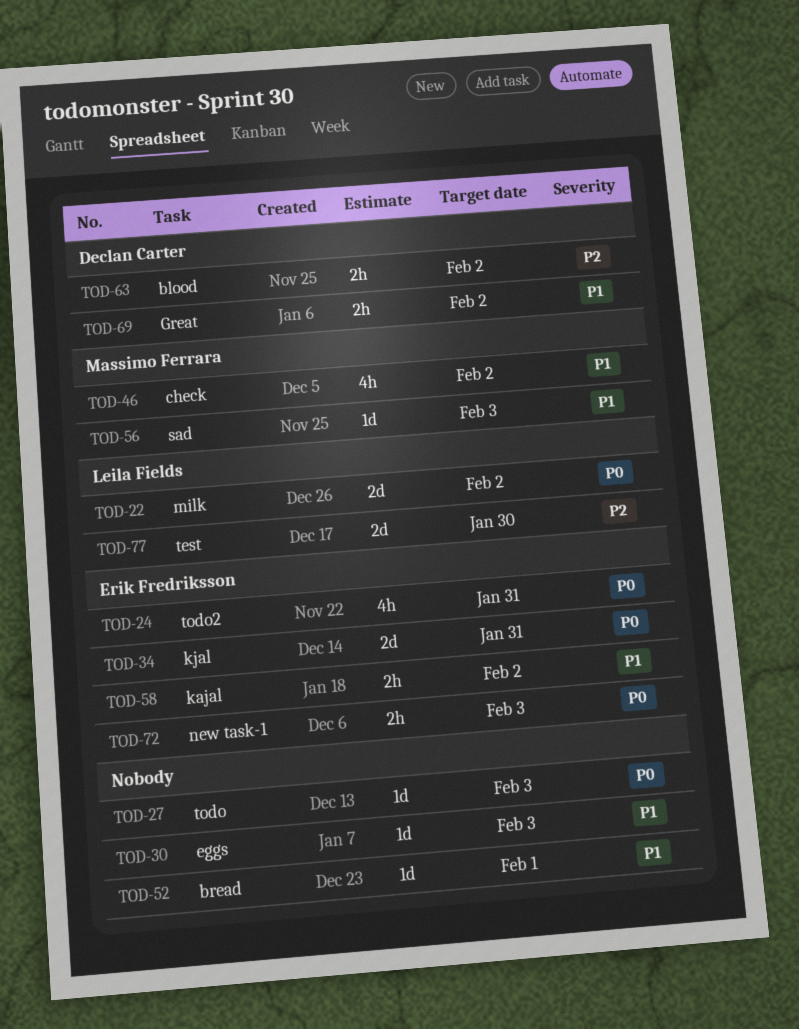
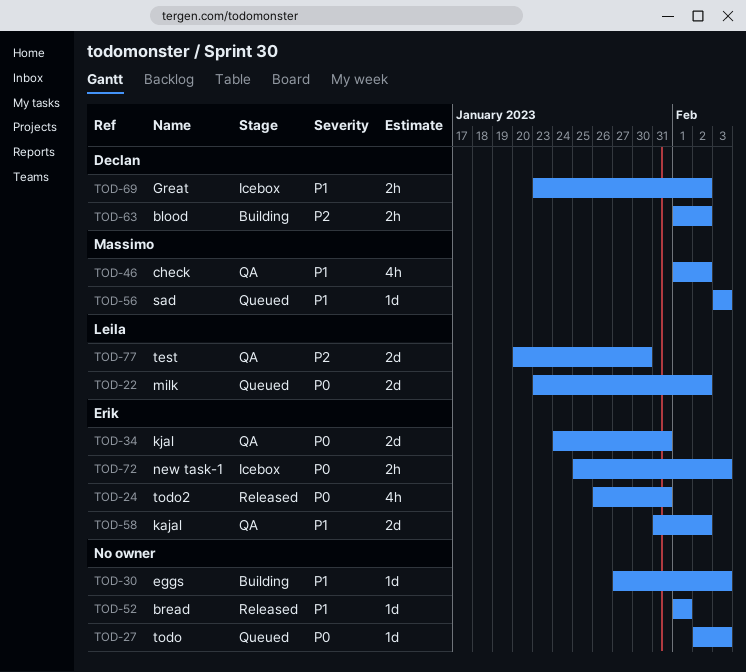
TOD-58, estimate: 2h -> 2d

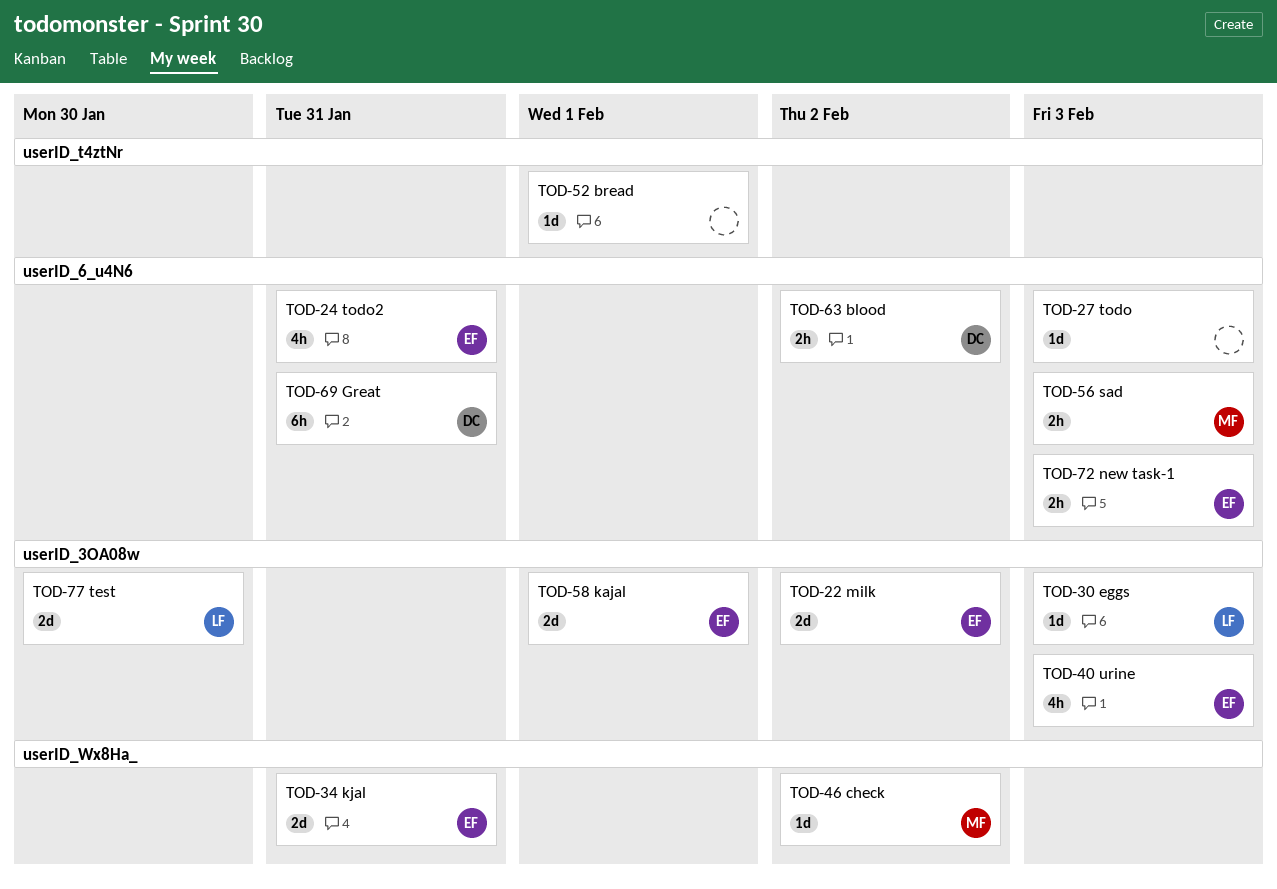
TOD-22, owner: Leila -> Erik
TOD-30, owner: none -> Leila
TOD-40: none -> present
TOD-46, estimate: 4h -> 1d
TOD-56, estimate: 1d -> 2h
TOD-58, due: Feb 2 -> Feb 1
TOD-69, estimate: 2h -> 6h
TOD-69, due: Feb 2 -> Jan 31

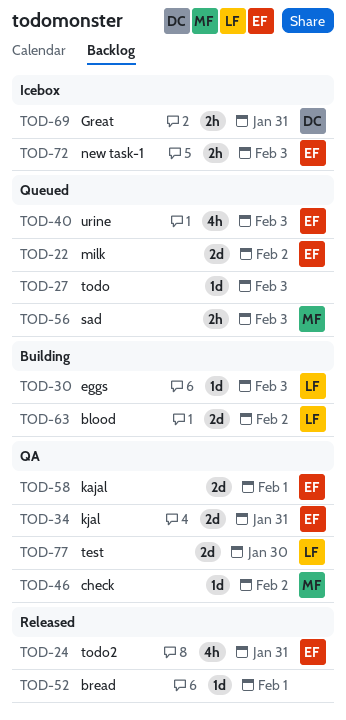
TOD-63, owner: DC -> LF
TOD-63, estimate: 2h -> 2d
TOD-69, estimate: 6h -> 2h

